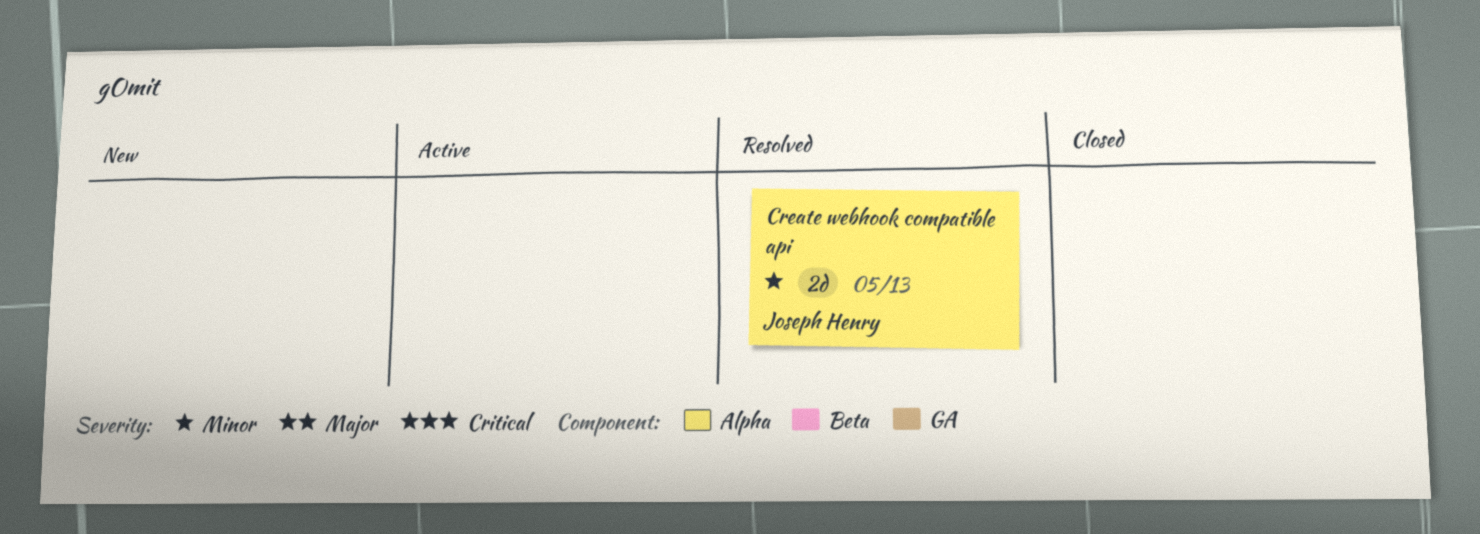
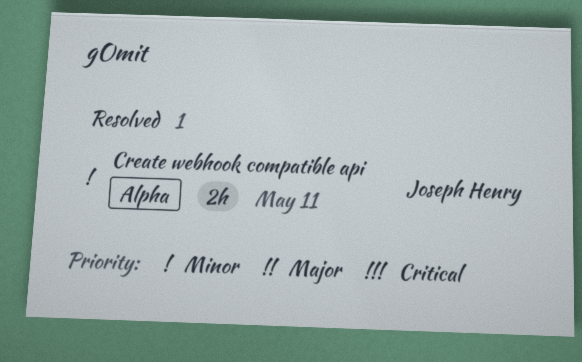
Create webhook compatible api, estimate: 2d -> 2h
Create webhook compatible api, due: May 13 -> May 11

